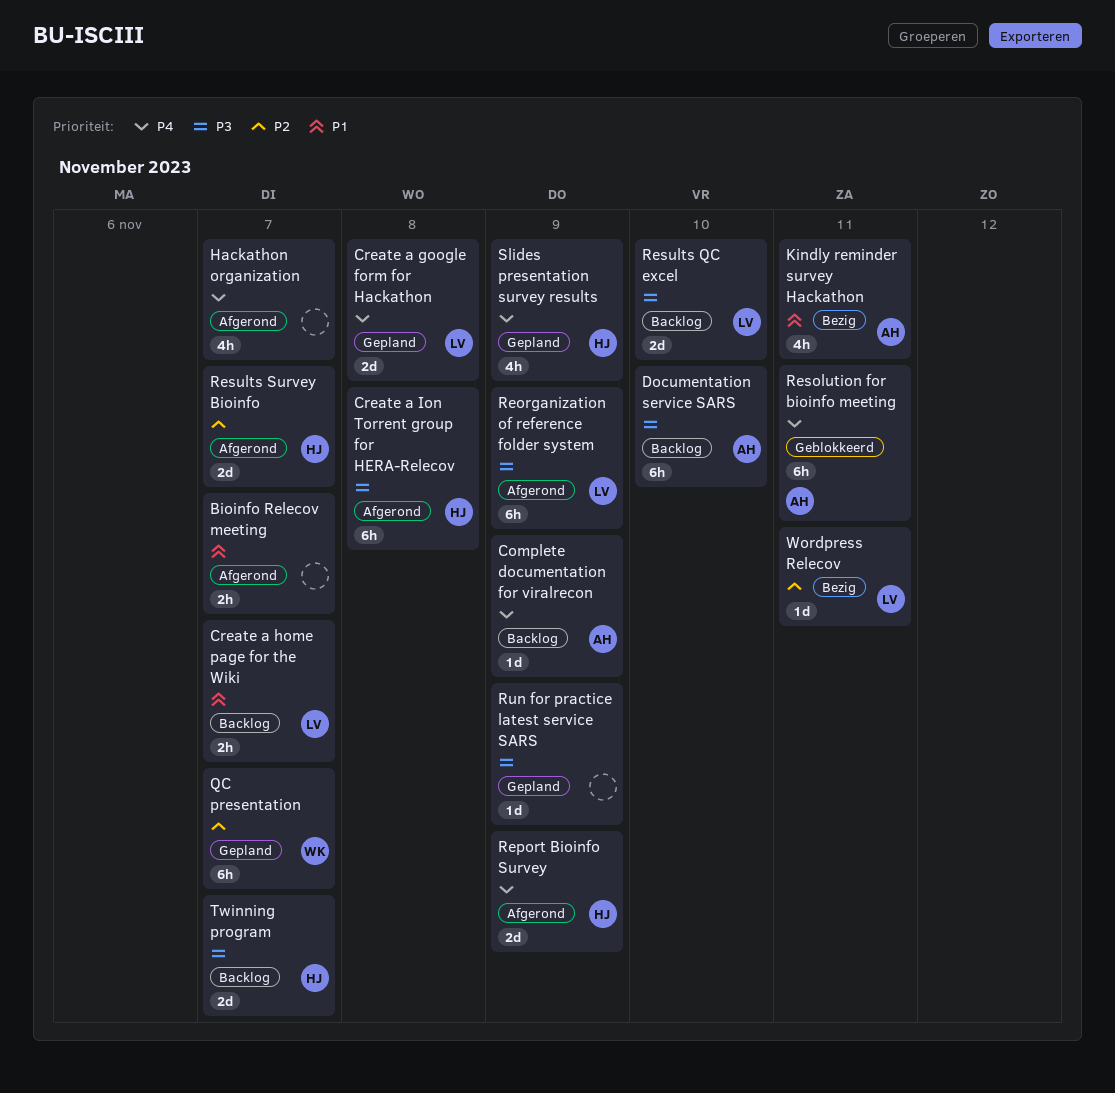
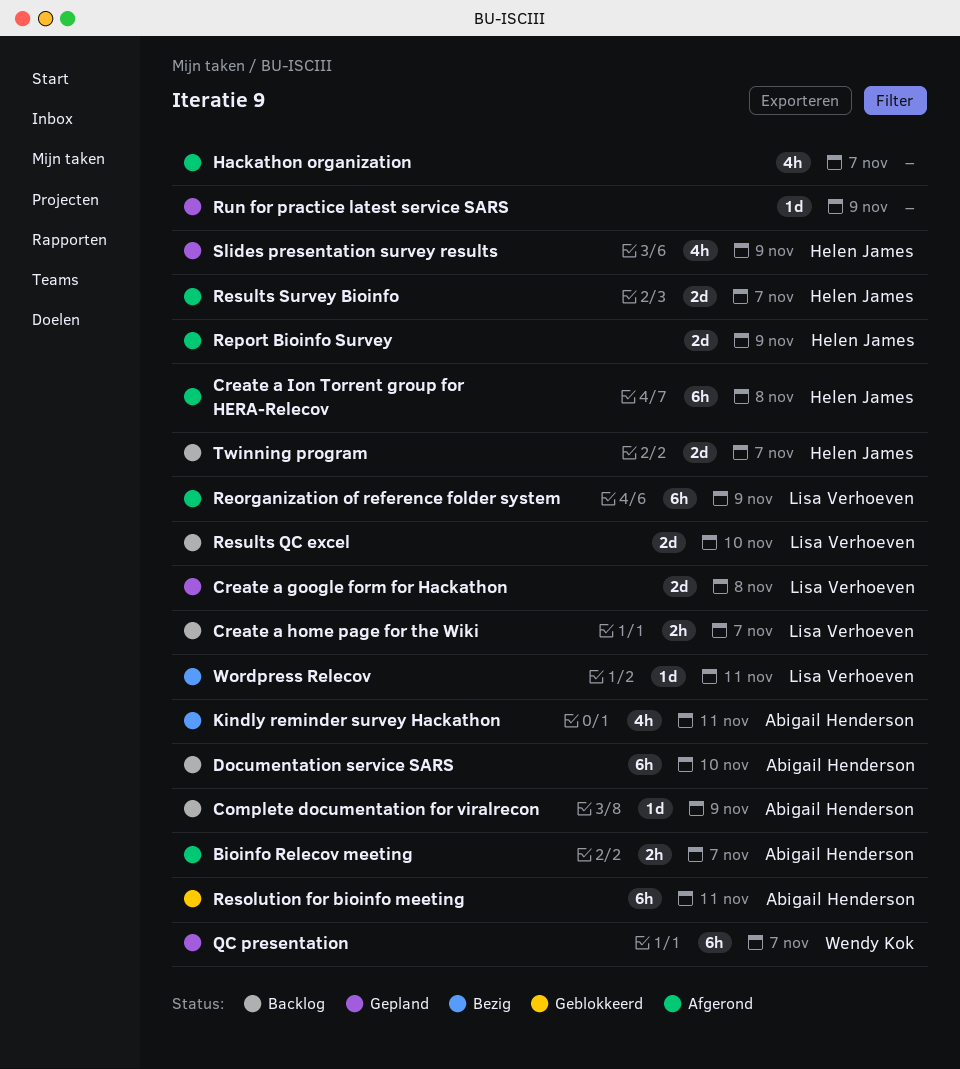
Bioinfo Relecov meeting, owner: none -> Abigail Henderson

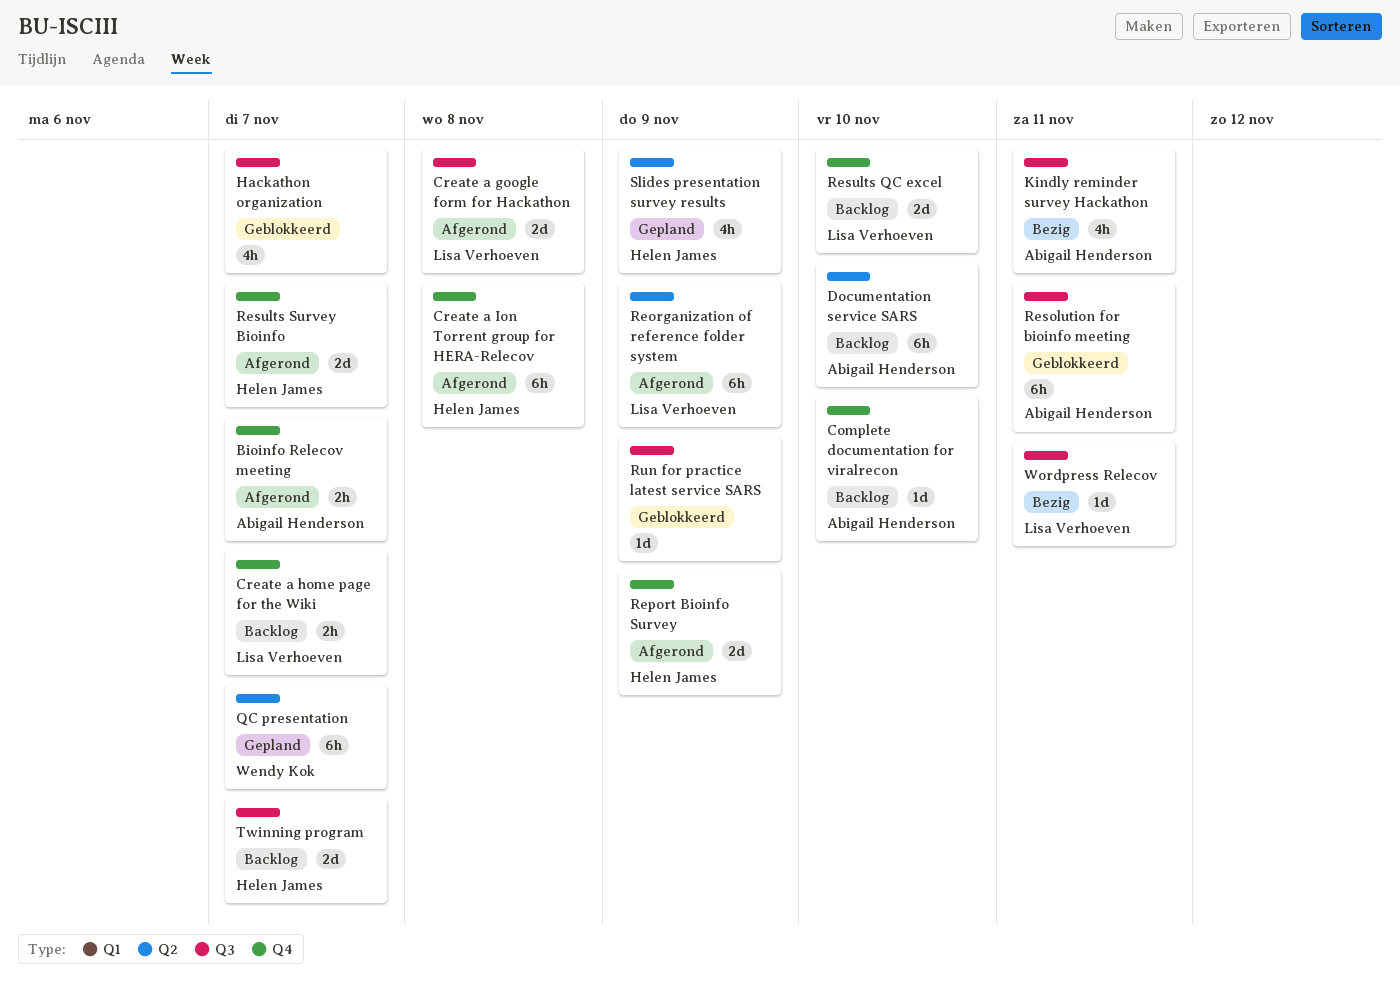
Complete documentation for viralrecon, due: Nov 9 -> Nov 10
Create a google form for Hackathon, status: Gepland -> Afgerond
Hackathon organization, status: Afgerond -> Geblokkeerd
Run for practice latest service SARS, status: Gepland -> Geblokkeerd

